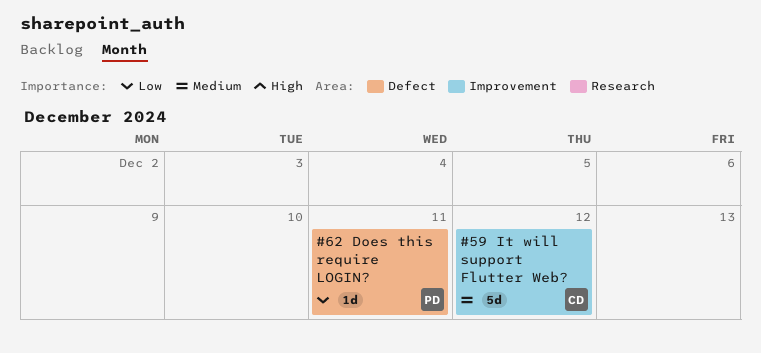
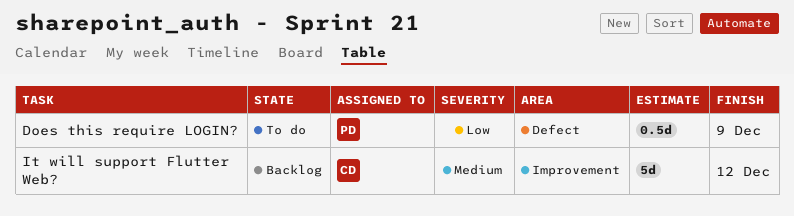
Does this require LOGIN?, estimate: 1d -> 0.5d
Does this require LOGIN?, due: Dec 11 -> Dec 9

